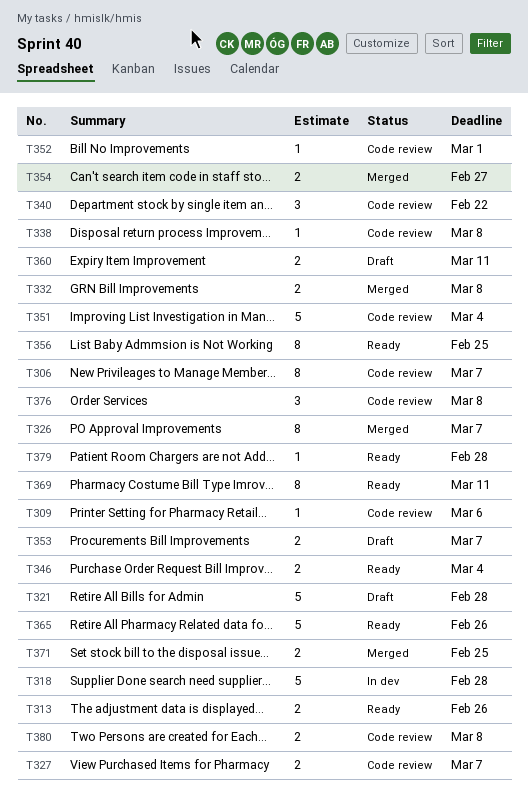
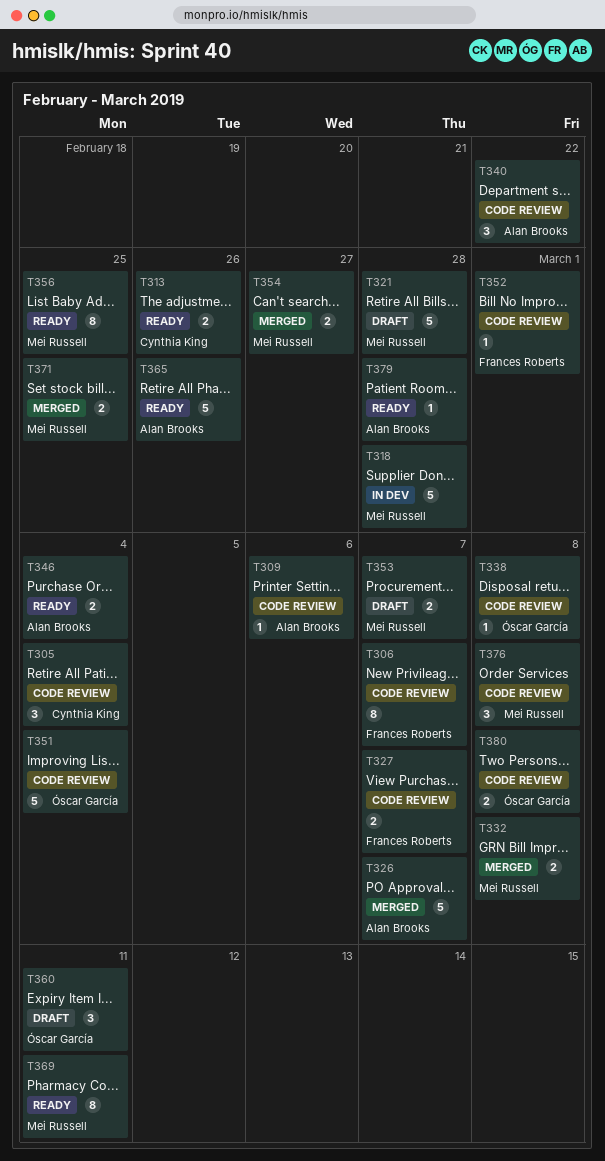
T305: none -> present
T326, estimate: 8 -> 5
T360, estimate: 2 -> 3

